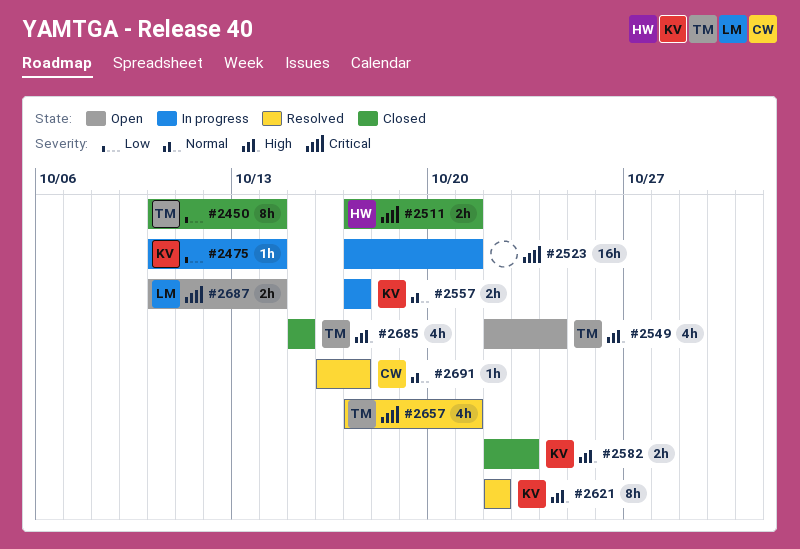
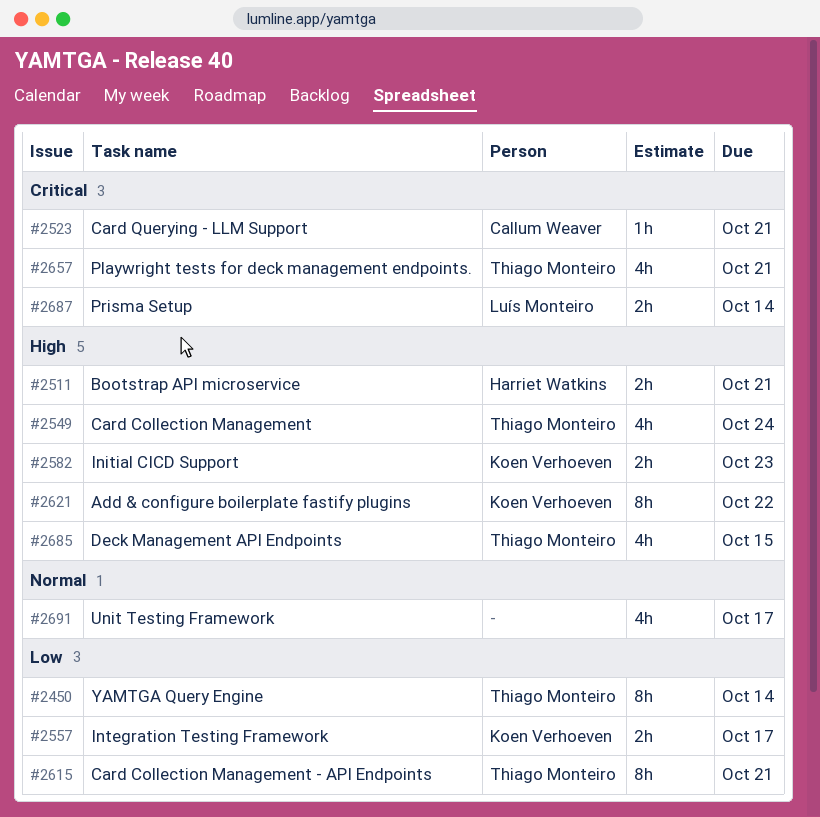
#2475: present -> none
#2511, priority: Critical -> High
#2523, owner: none -> Callum Weaver
#2523, estimate: 16h -> 1h
#2557, priority: Normal -> Low
#2615: none -> present
#2691, owner: Callum Weaver -> none
#2691, estimate: 1h -> 4h

